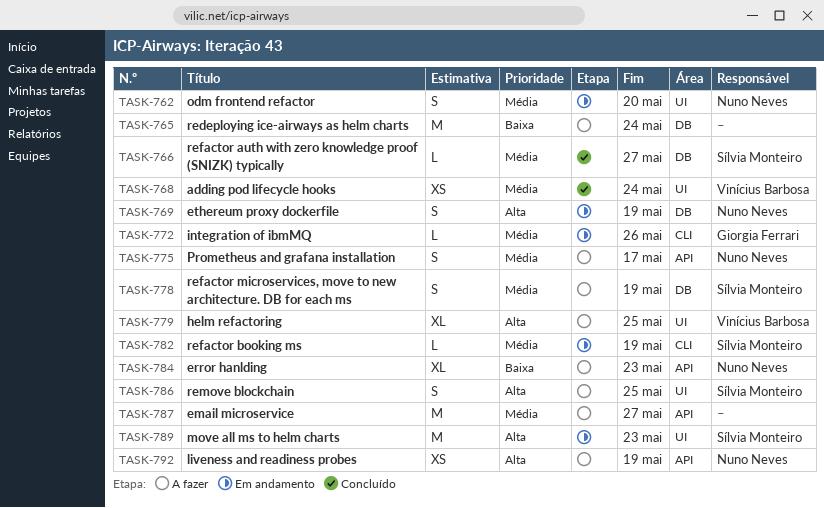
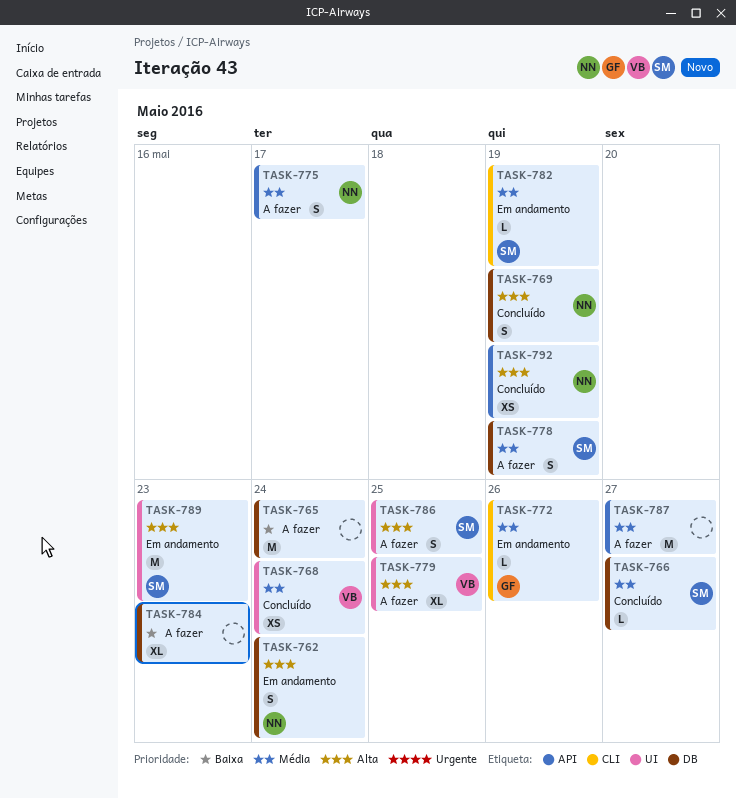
TASK-762, priority: Média -> Alta
TASK-762, label: UI -> DB
TASK-762, due: May 20 -> May 24
TASK-769, status: Em andamento -> Concluído
TASK-784, owner: Nuno Neves -> none
TASK-784, label: API -> DB
TASK-792, status: A fazer -> Concluído

